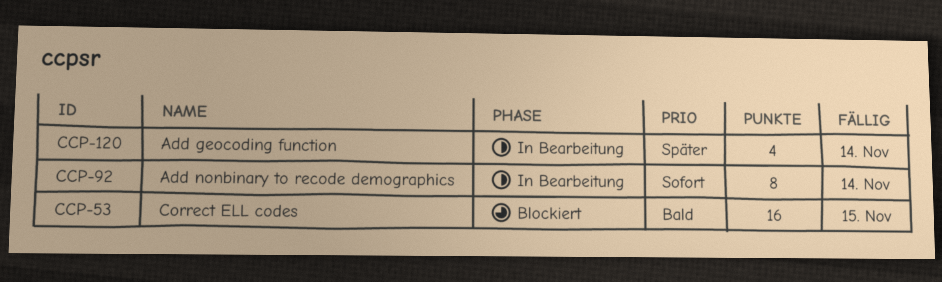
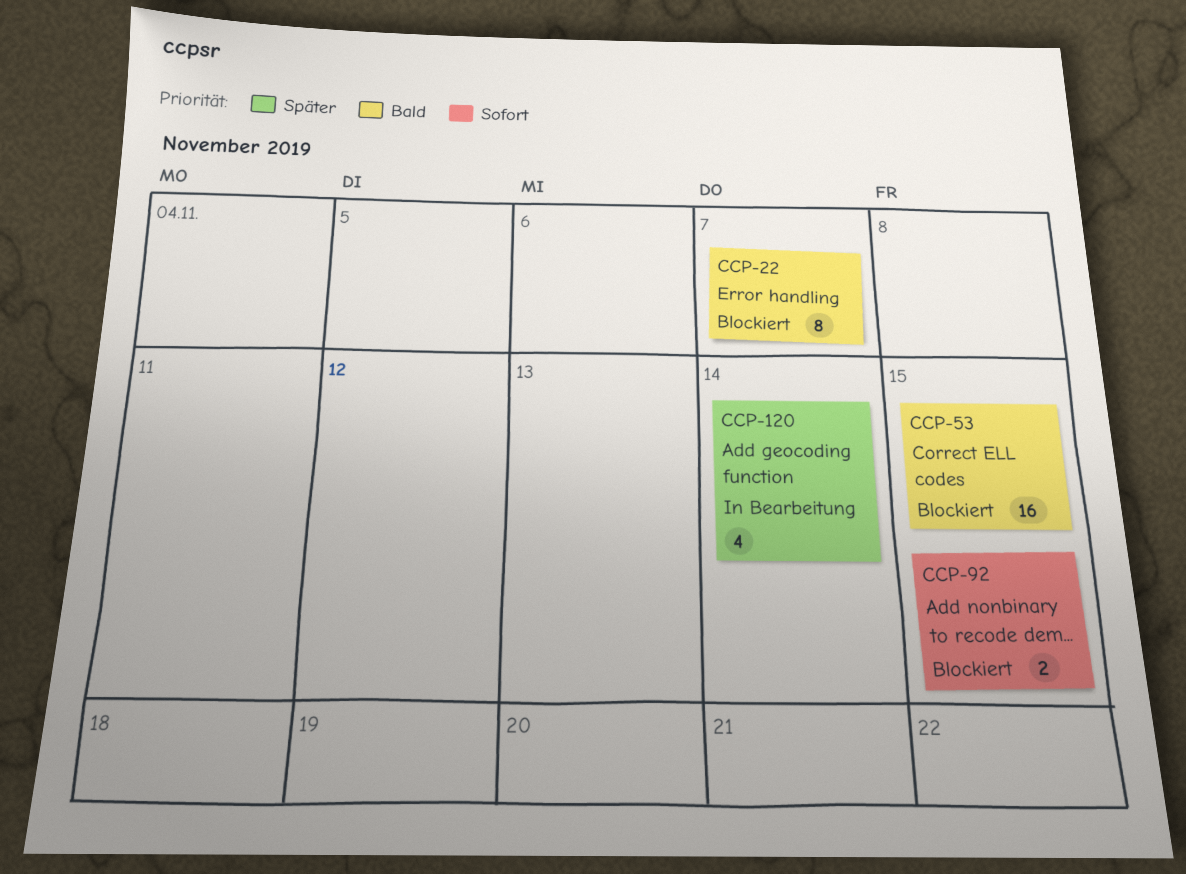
CCP-22: none -> present
CCP-92, status: In Bearbeitung -> Blockiert
CCP-92, estimate: 8 -> 2
CCP-92, due: Nov 14 -> Nov 15

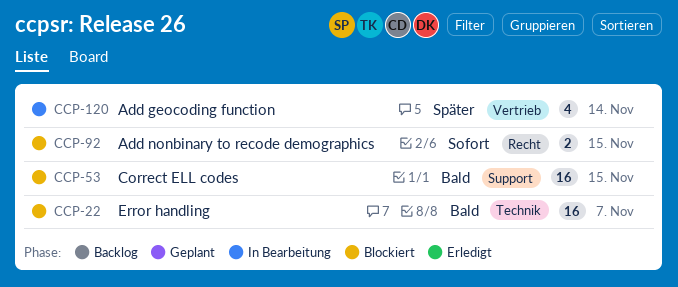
CCP-22, estimate: 8 -> 16

